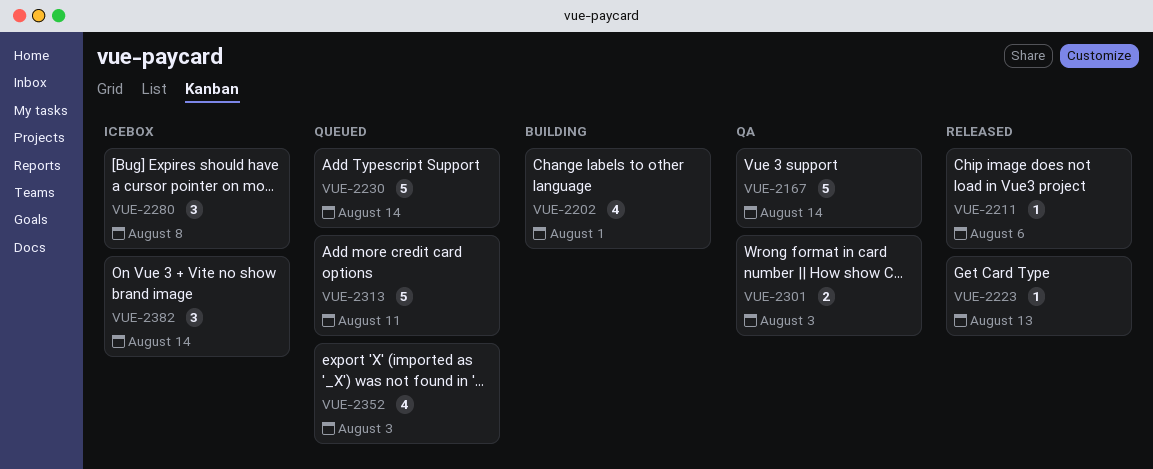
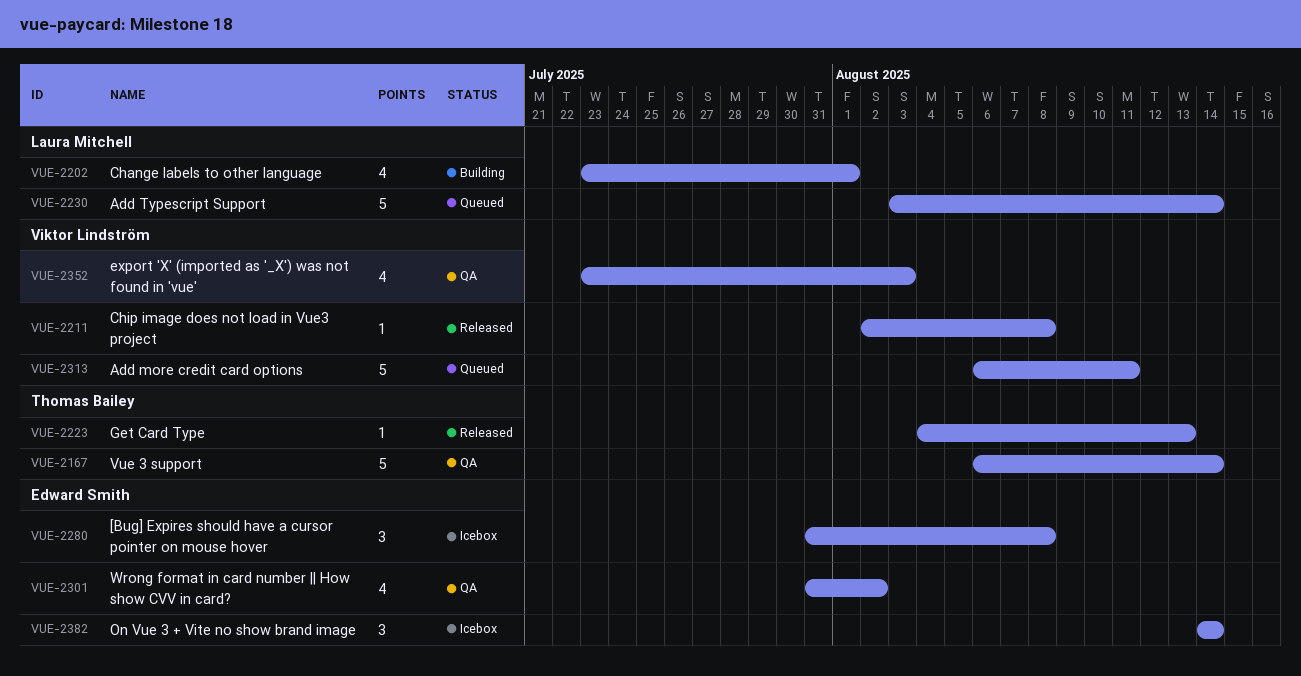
VUE-2211, due: Aug 6 -> Aug 8
VUE-2301, estimate: 2 -> 4
VUE-2301, due: Aug 3 -> Aug 2
VUE-2352, status: Queued -> QA

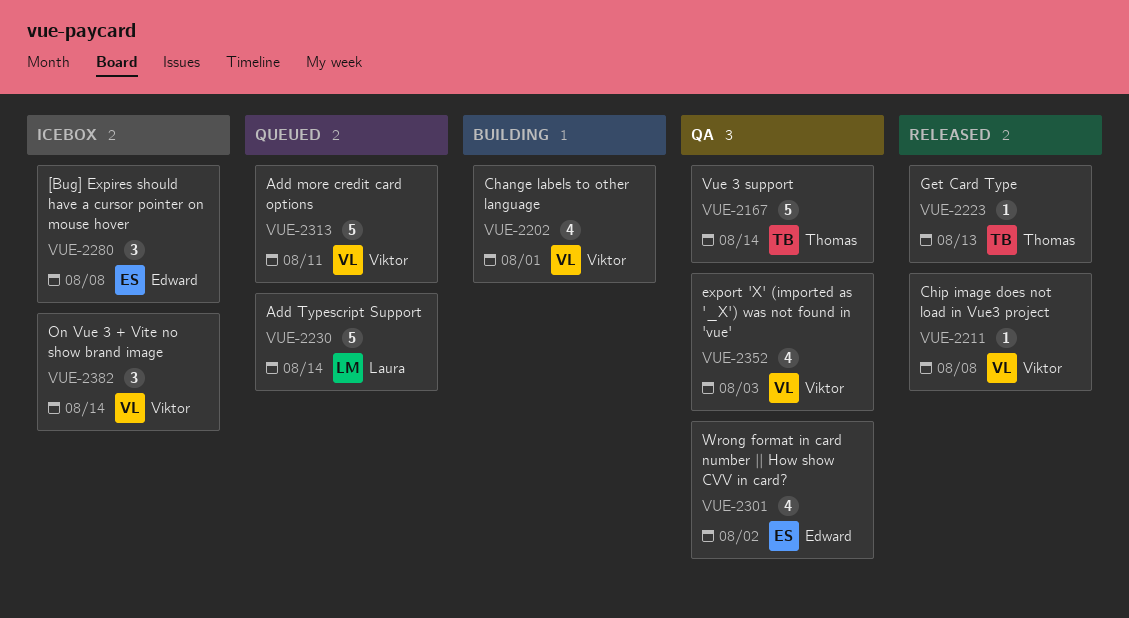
VUE-2202, owner: Laura Mitchell -> Viktor Lindström
VUE-2382, owner: Edward Smith -> Viktor Lindström

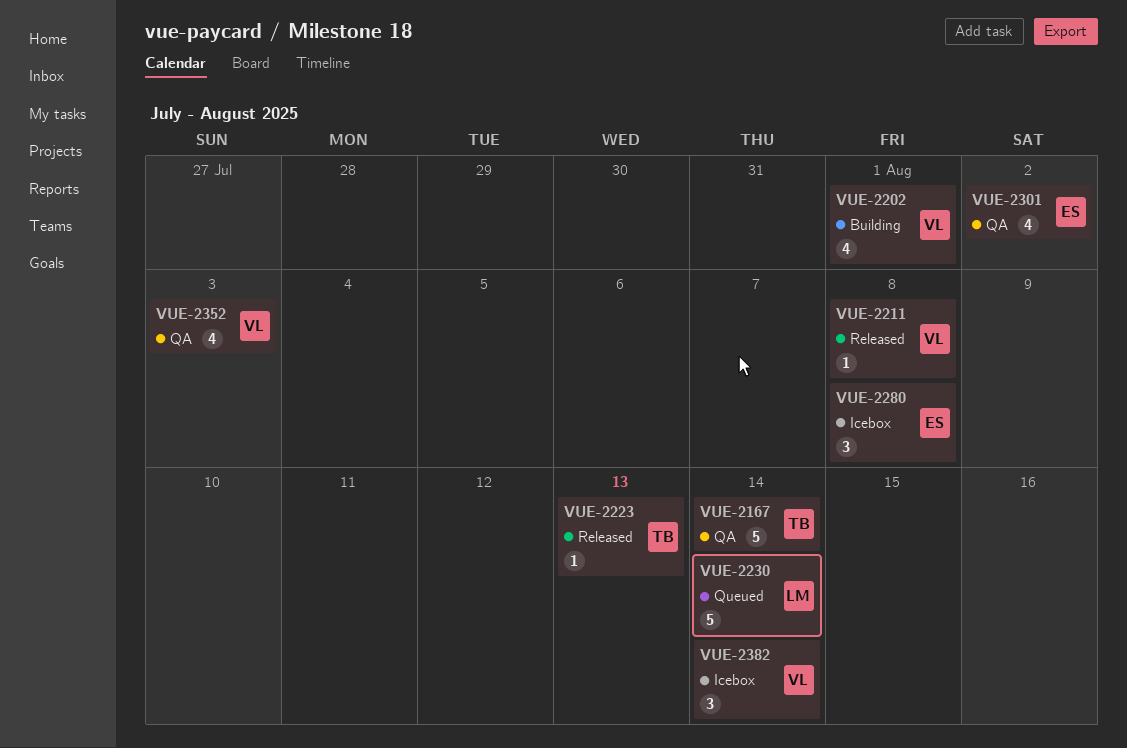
VUE-2313: present -> none

